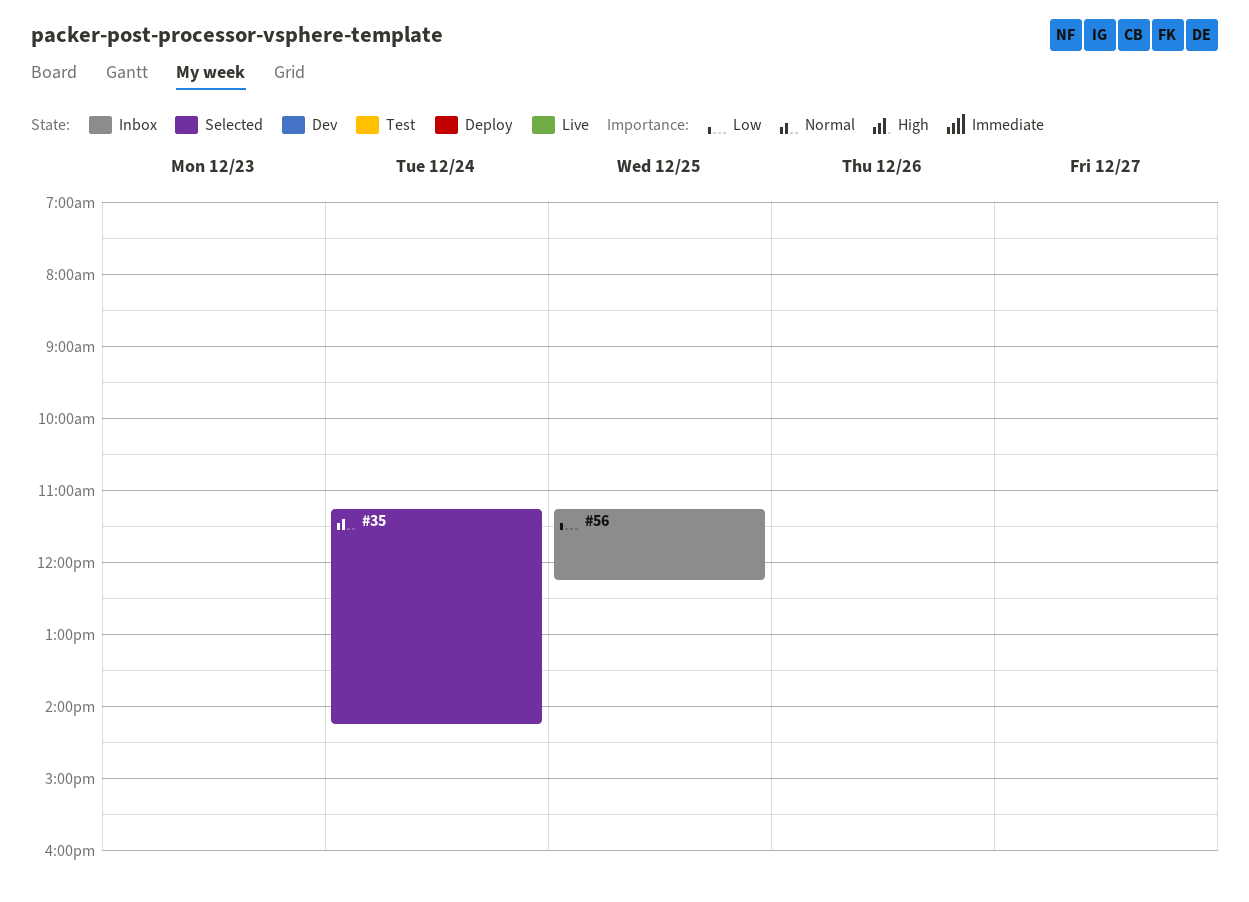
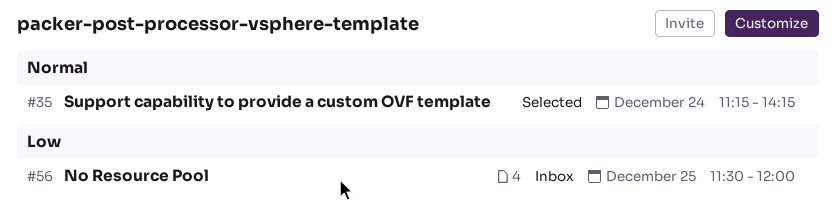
#56, begins: 11:15 -> 11:30
#56, ends: 12:15 -> 12:00

